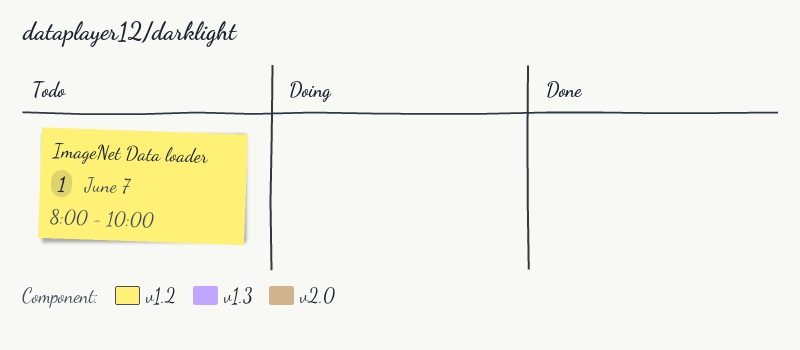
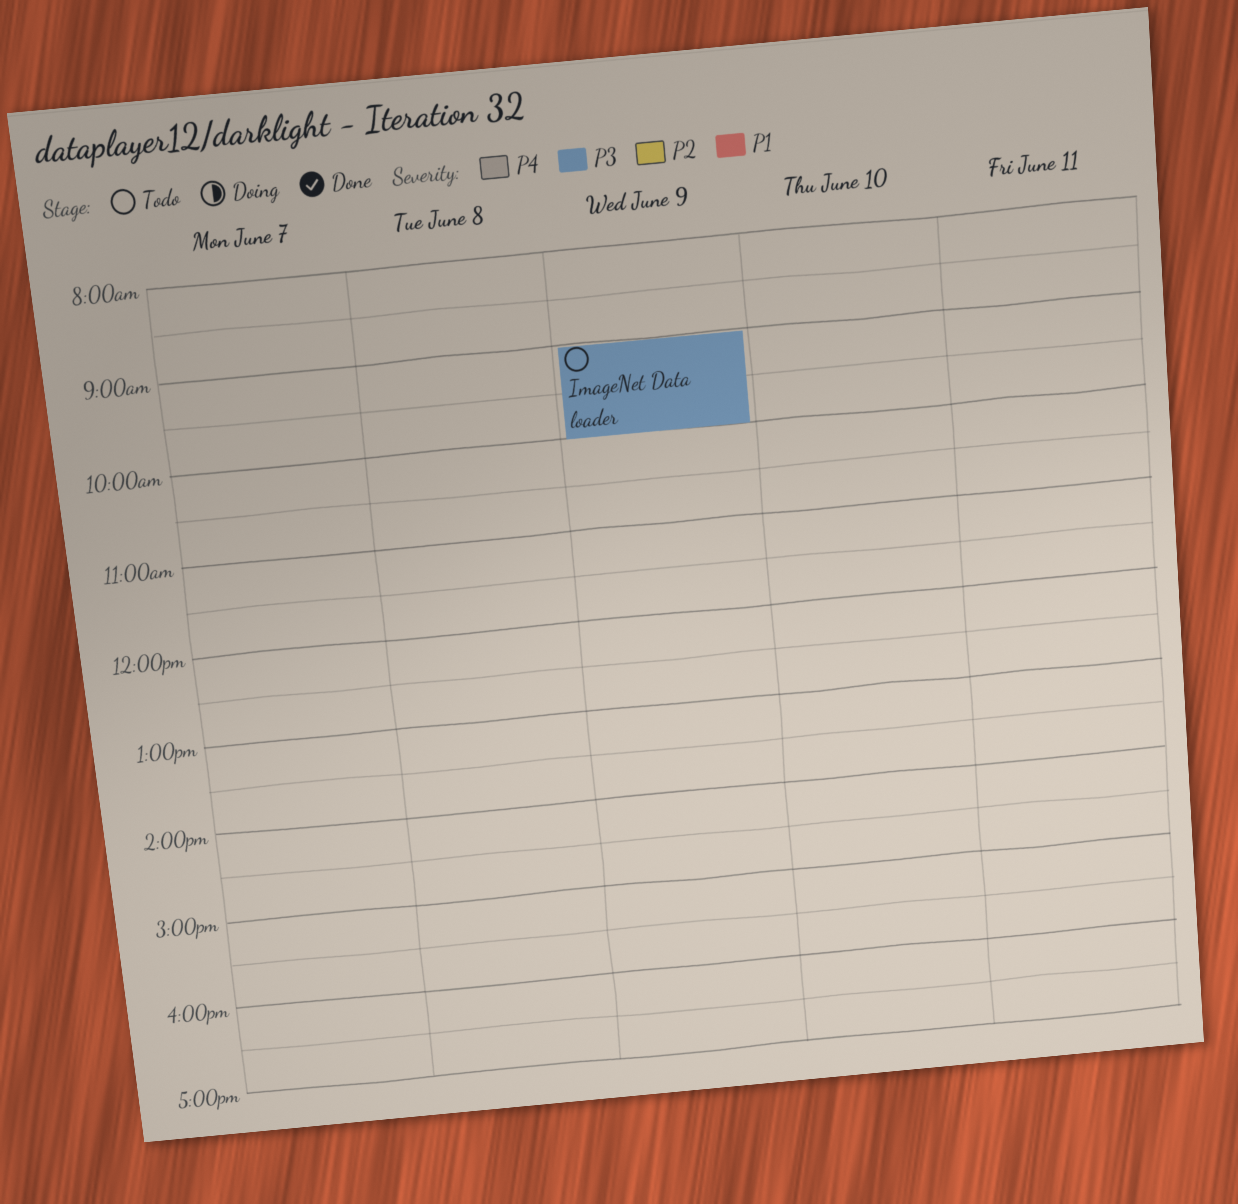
ImageNet Data loader, day: Jun 7 -> Jun 9
ImageNet Data loader, begins: 08:00 -> 09:00

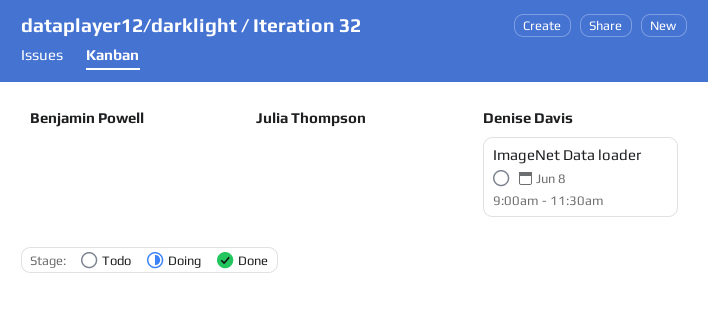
ImageNet Data loader, day: Jun 9 -> Jun 8
ImageNet Data loader, ends: 10:00 -> 11:30

